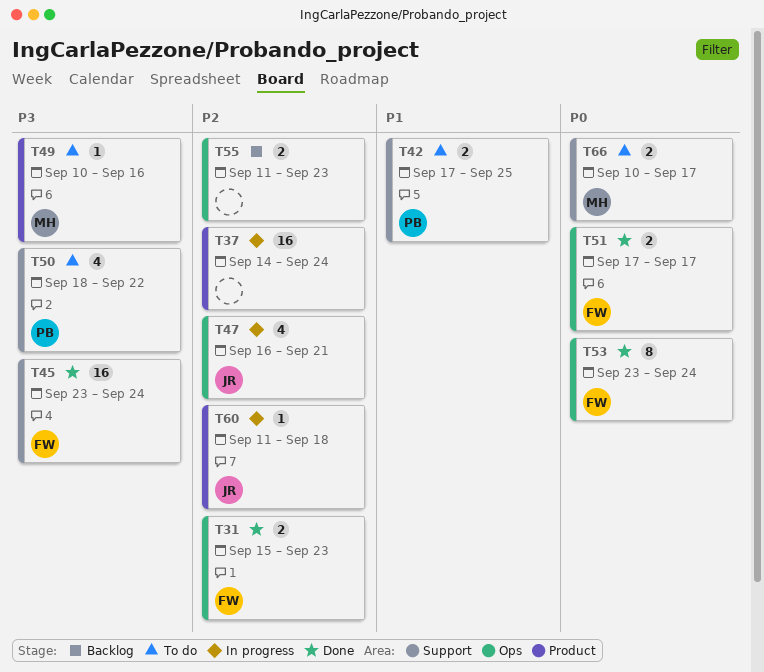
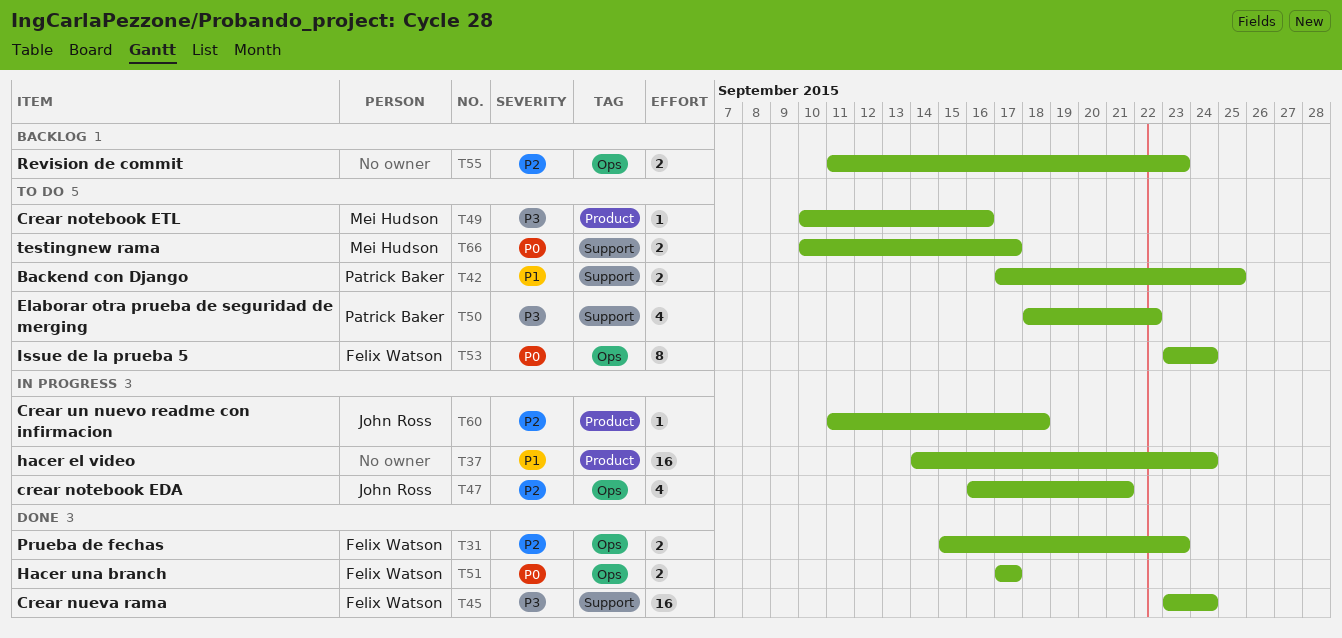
T37, priority: P2 -> P1
T53, status: Done -> To do

